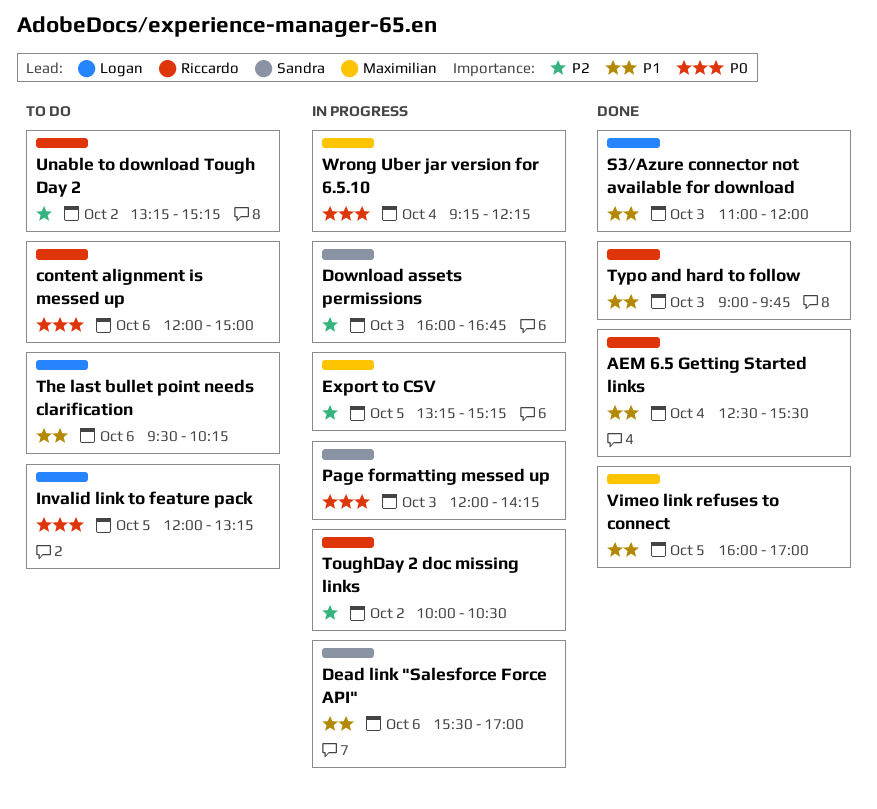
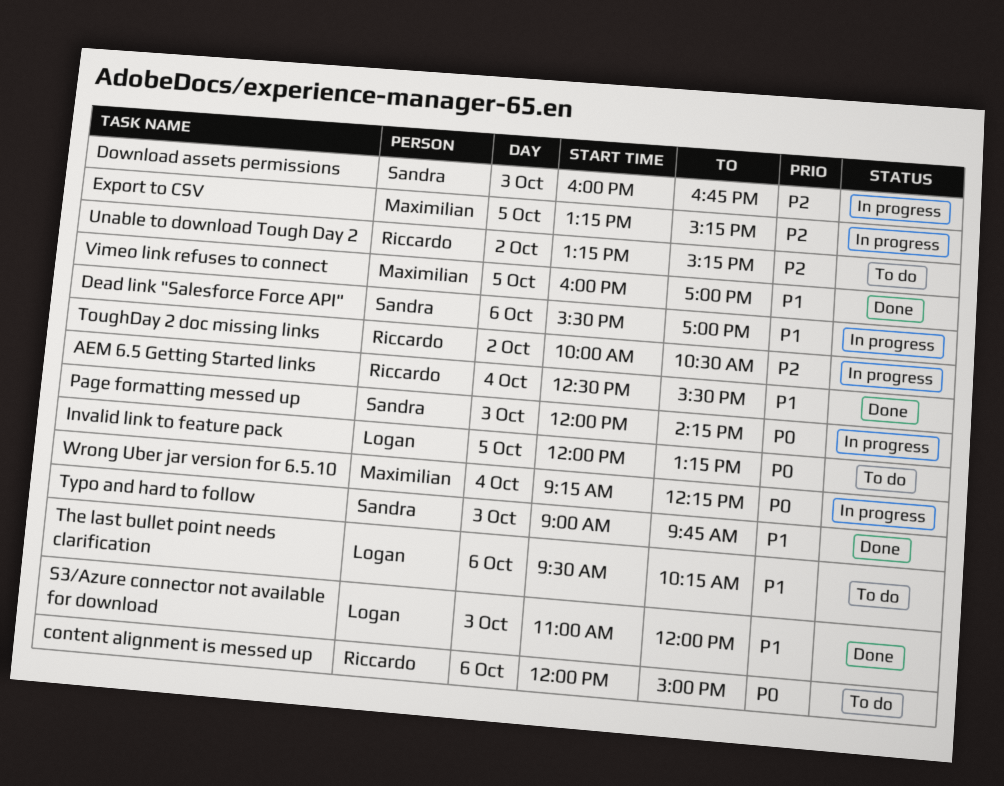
Typo and hard to follow, owner: Riccardo -> Sandra

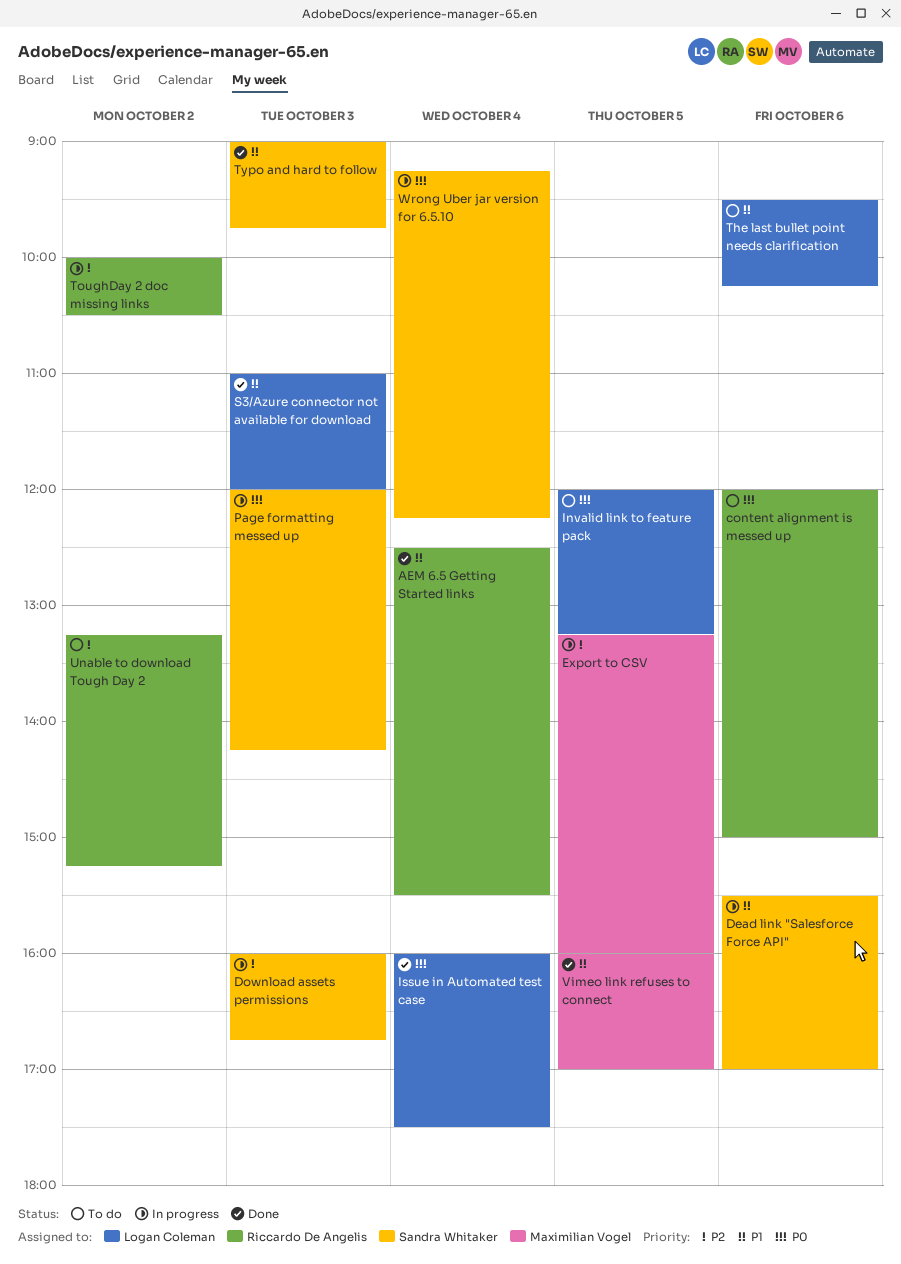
Export to CSV, ends: 15:15 -> 16:00
Issue in Automated test case: none -> present
Wrong Uber jar version for 6.5.10, owner: Maximilian Vogel -> Sandra Whitaker

